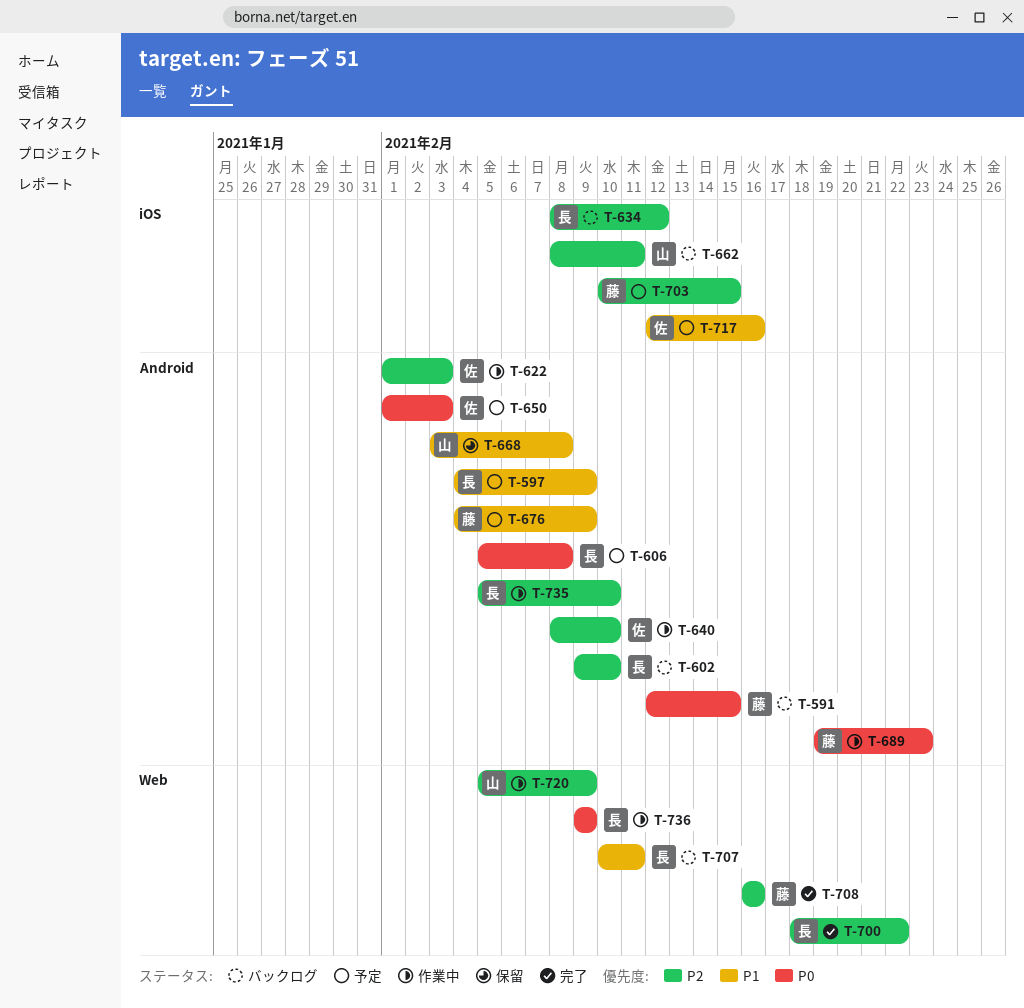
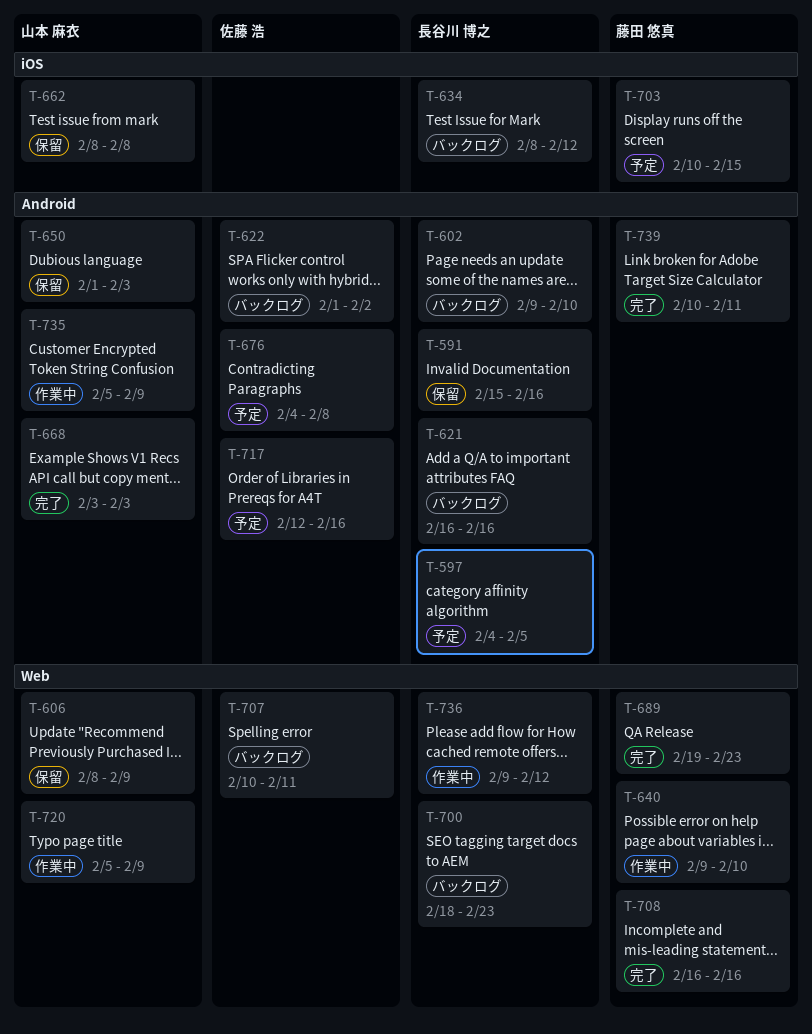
T-591, status: バックログ -> 保留
T-591, owner: 藤田 悠真 -> 長谷川 博之
T-591, start: Feb 12 -> Feb 15
T-591, due: Feb 15 -> Feb 16
T-597, due: Feb 9 -> Feb 5
T-606, status: 予定 -> 保留
T-606, owner: 長谷川 博之 -> 山本 麻衣
T-606, label: Android -> Web
T-606, start: Feb 5 -> Feb 8
T-606, due: Feb 8 -> Feb 9
T-621: none -> present
T-622, status: 作業中 -> バックログ
T-622, due: Feb 3 -> Feb 2
T-640, owner: 佐藤 浩 -> 藤田 悠真
T-640, label: Android -> Web
T-640, start: Feb 8 -> Feb 9
T-650, status: 予定 -> 保留
T-650, owner: 佐藤 浩 -> 山本 麻衣
T-662, status: バックログ -> 保留
T-662, due: Feb 11 -> Feb 8
T-668, status: 保留 -> 完了
T-668, due: Feb 8 -> Feb 3
T-676, owner: 藤田 悠真 -> 佐藤 浩
T-676, due: Feb 9 -> Feb 8
T-689, status: 作業中 -> 完了
T-689, label: Android -> Web
T-700, status: 完了 -> バックログ
T-700, due: Feb 22 -> Feb 23
T-707, owner: 長谷川 博之 -> 佐藤 浩
T-717, label: iOS -> Android
T-735, owner: 長谷川 博之 -> 山本 麻衣
T-735, due: Feb 10 -> Feb 9
T-736, due: Feb 9 -> Feb 12
T-739: none -> present

